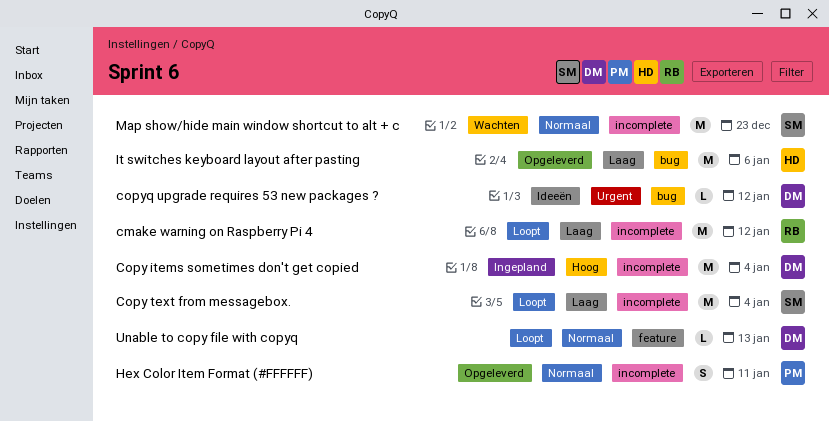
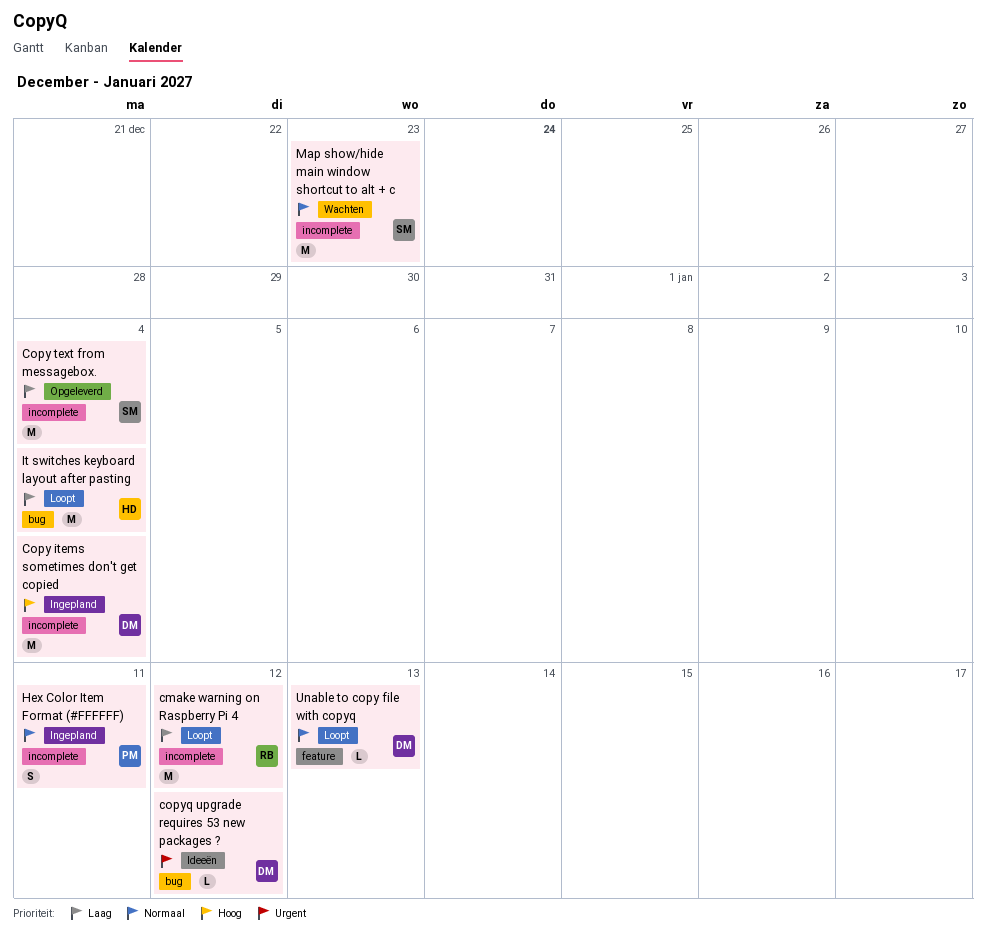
Copy text from messagebox., status: Loopt -> Opgeleverd
Hex Color Item Format (#FFFFFF), status: Opgeleverd -> Ingepland
It switches keyboard layout after pasting, status: Opgeleverd -> Loopt
It switches keyboard layout after pasting, due: Jan 6 -> Jan 4

